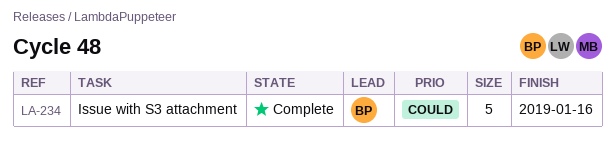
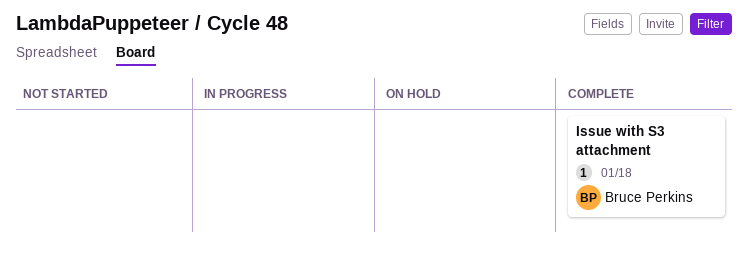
Issue with S3 attachment, estimate: 5 -> 1
Issue with S3 attachment, due: Jan 16 -> Jan 18

